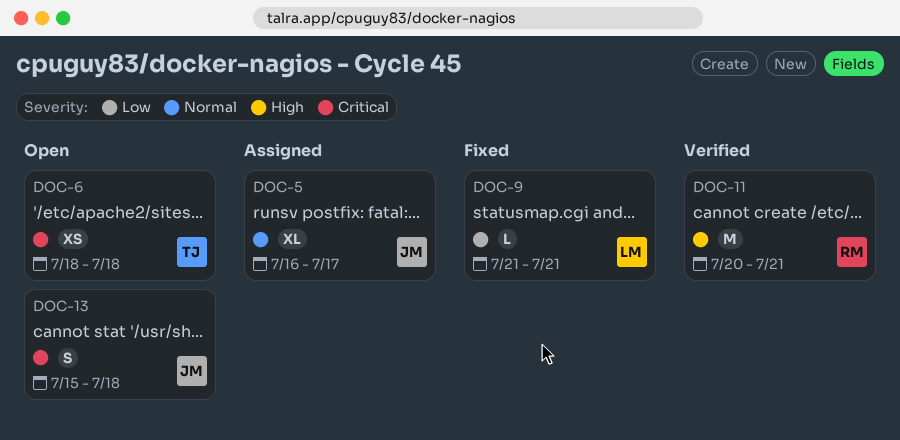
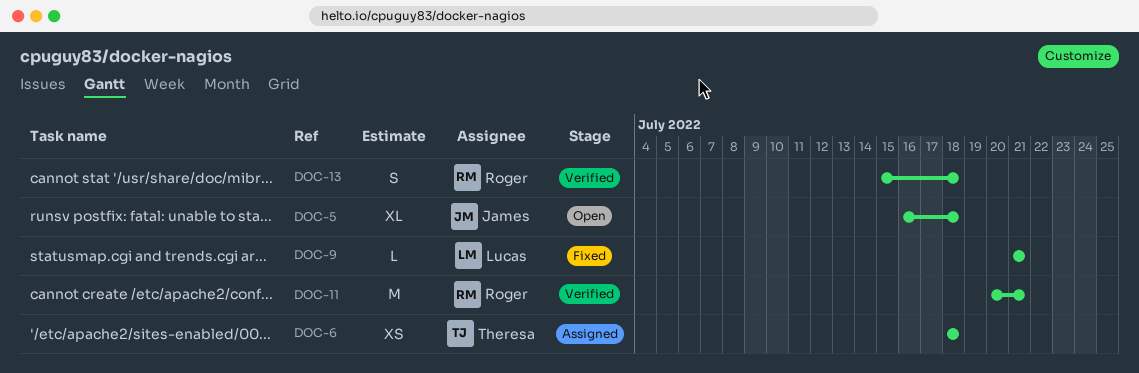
DOC-5, status: Assigned -> Open
DOC-5, due: Jul 17 -> Jul 18
DOC-6, status: Open -> Assigned
DOC-13, status: Open -> Verified
DOC-13, owner: James -> Roger

